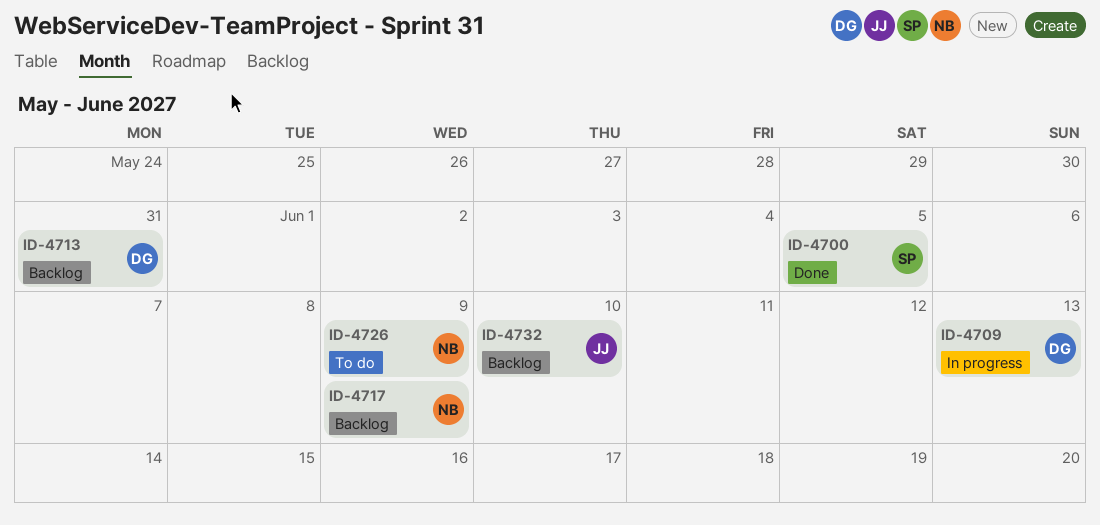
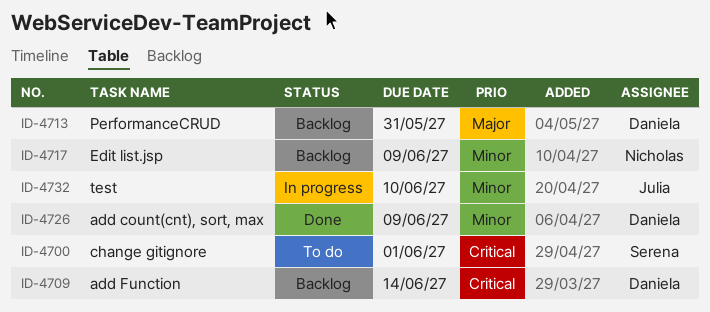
ID-4700, status: Done -> To do
ID-4700, due: Jun 5 -> Jun 1
ID-4709, status: In progress -> Backlog
ID-4709, due: Jun 13 -> Jun 14
ID-4726, status: To do -> Done
ID-4726, owner: Nicholas -> Daniela
ID-4732, status: Backlog -> In progress

